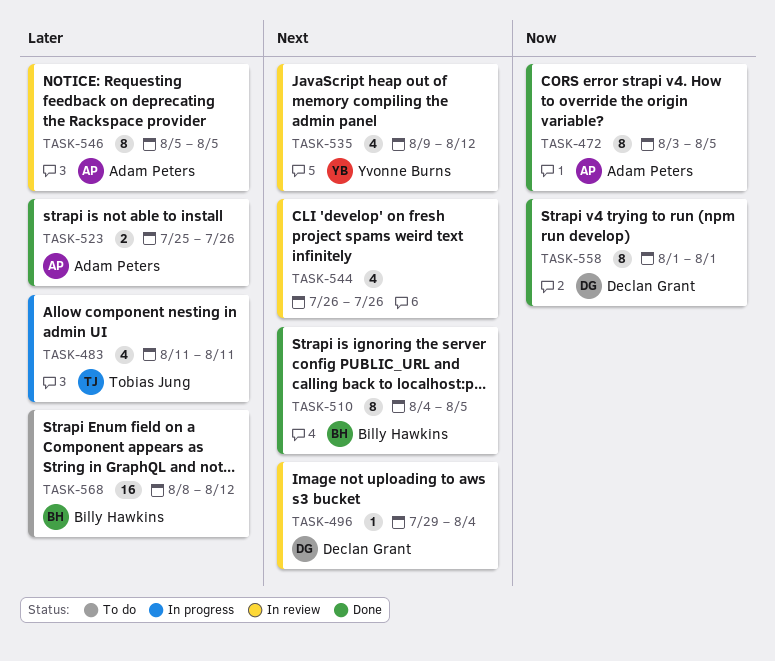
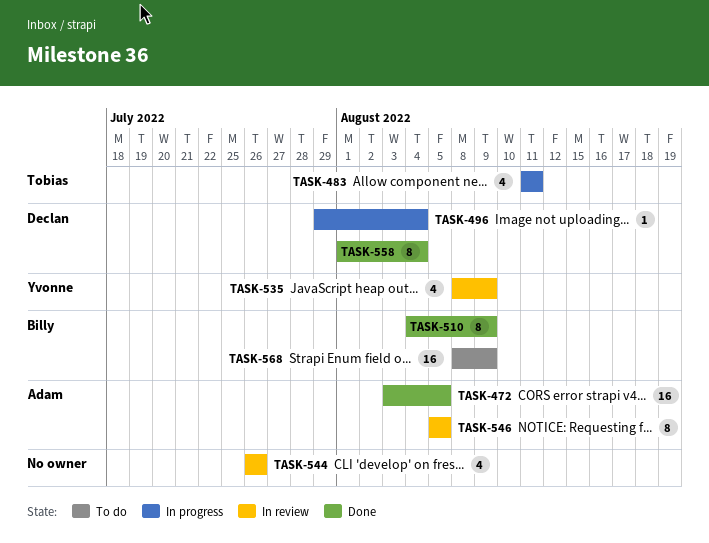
TASK-472, estimate: 8 -> 16
TASK-496, status: In review -> In progress
TASK-510, due: Aug 5 -> Aug 9
TASK-523: present -> none
TASK-535, start: Aug 9 -> Aug 8
TASK-535, due: Aug 12 -> Aug 9
TASK-558, due: Aug 1 -> Aug 4
TASK-568, due: Aug 12 -> Aug 9

